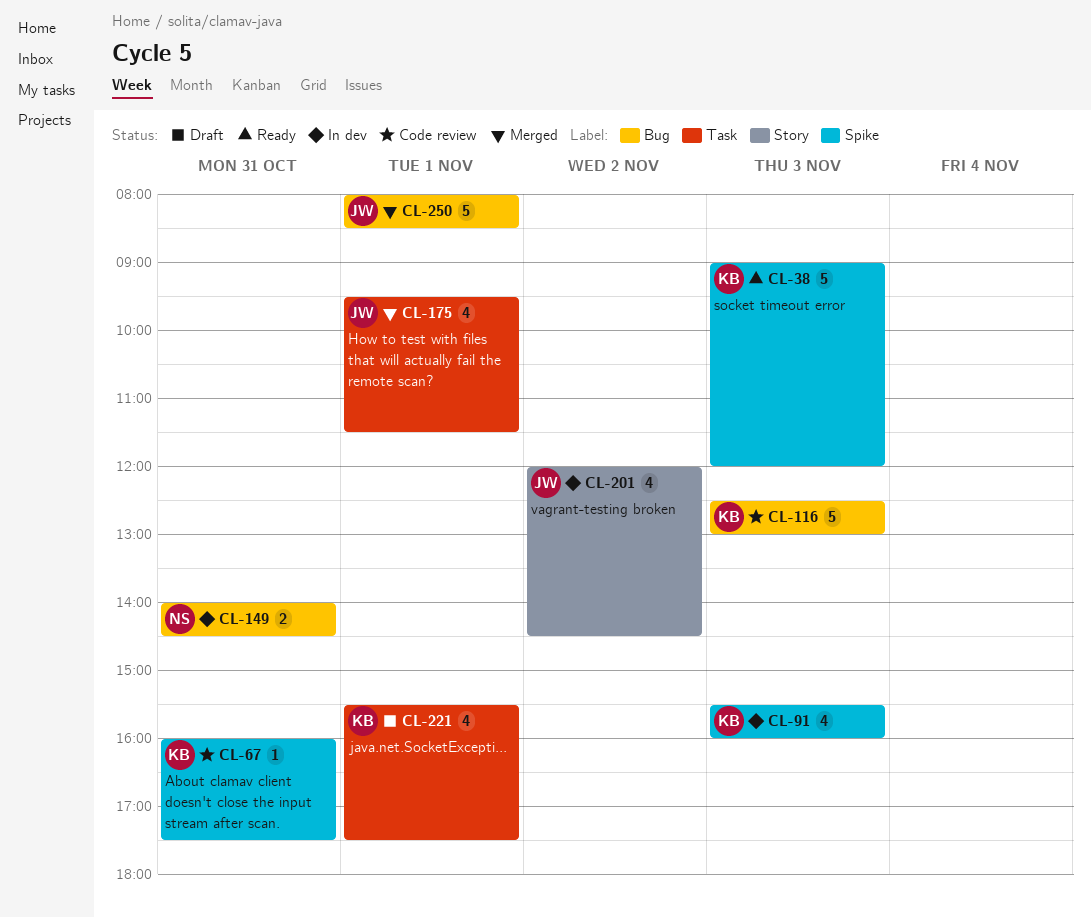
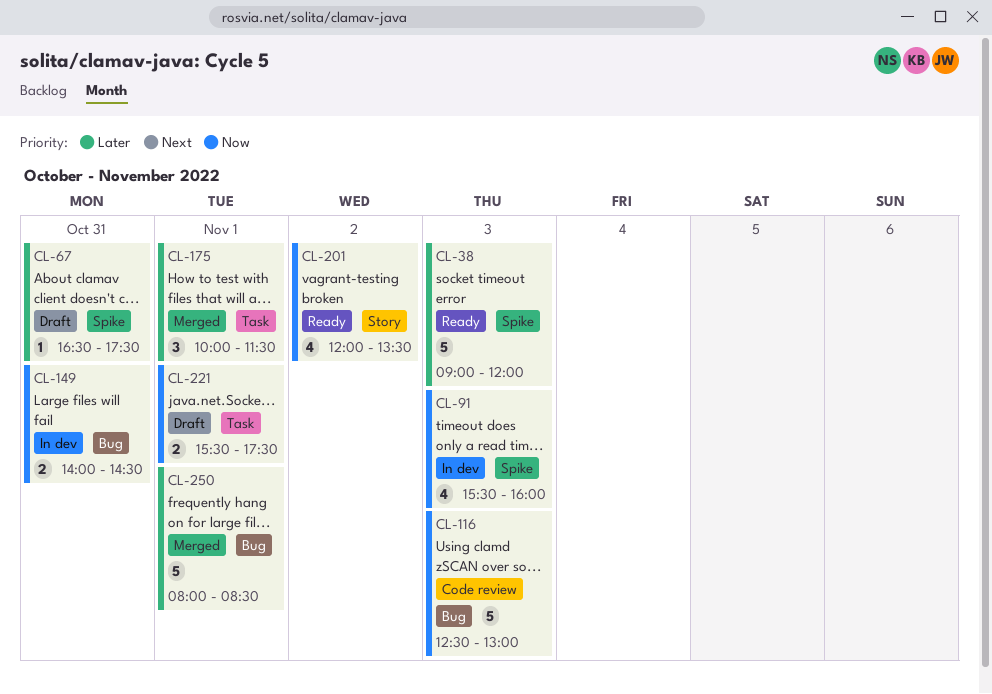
CL-67, status: Code review -> Draft
CL-67, begins: 16:00 -> 16:30
CL-175, estimate: 4 -> 3
CL-175, begins: 09:30 -> 10:00
CL-201, status: In dev -> Ready
CL-201, ends: 14:30 -> 13:30
CL-221, estimate: 4 -> 2

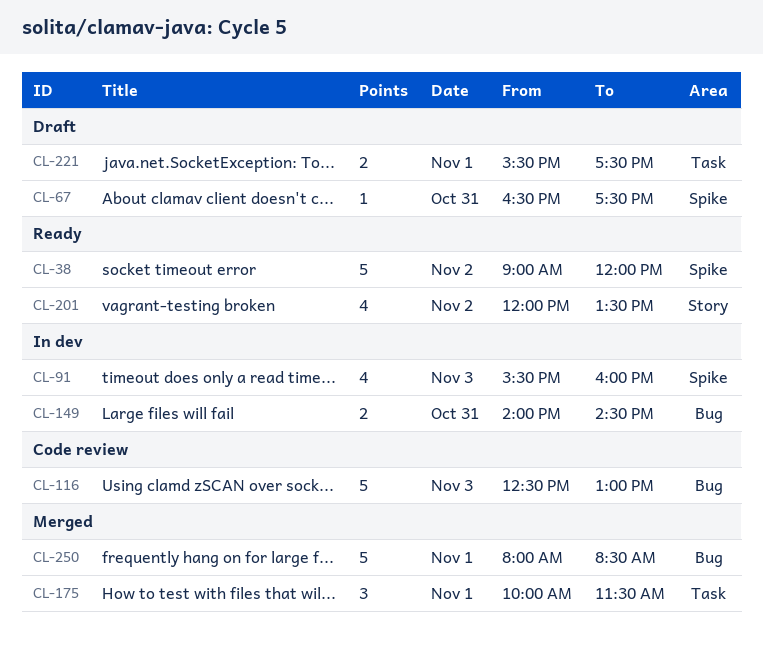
CL-38, day: Nov 3 -> Nov 2

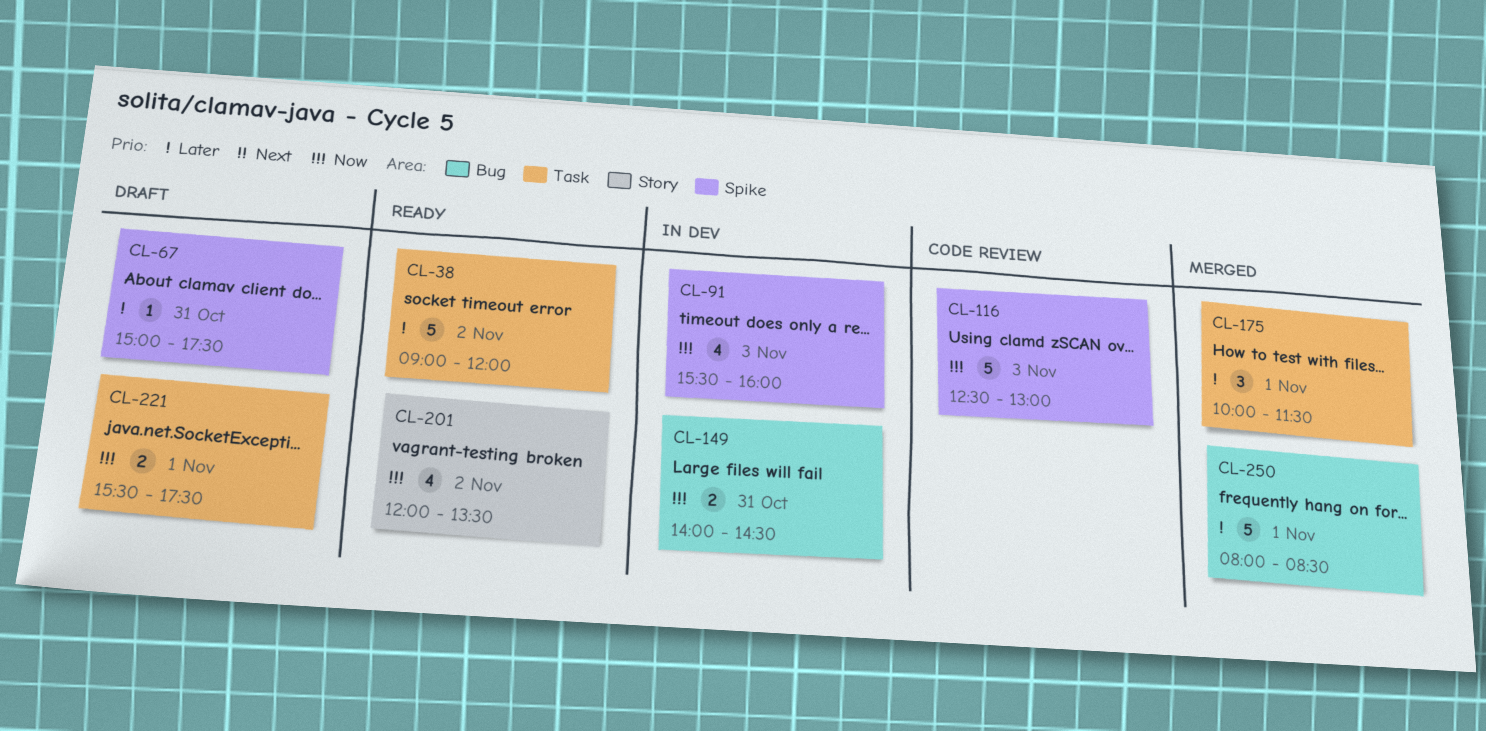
CL-38, label: Spike -> Task
CL-67, begins: 16:30 -> 15:00
CL-116, label: Bug -> Spike

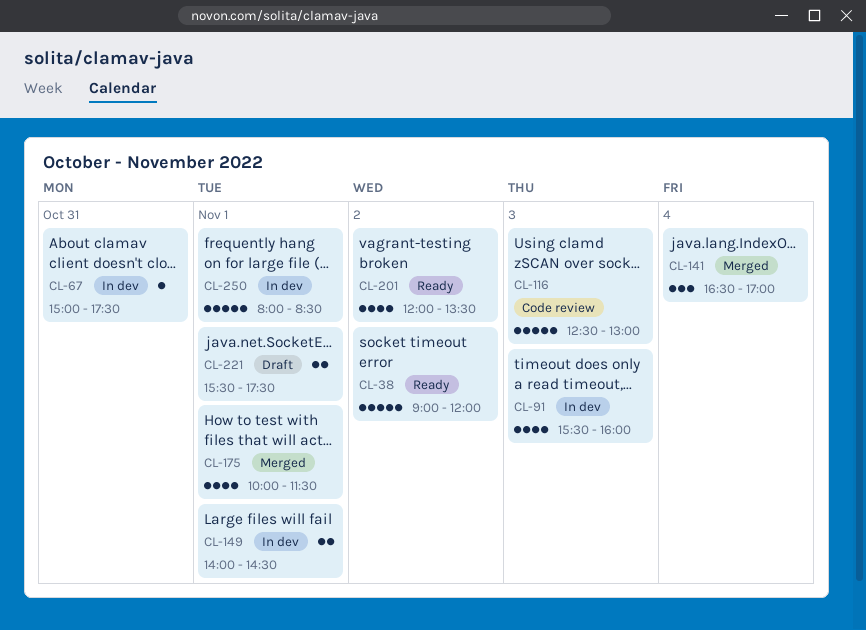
CL-67, status: Draft -> In dev
CL-141: none -> present
CL-149, day: Oct 31 -> Nov 1
CL-175, estimate: 3 -> 4
CL-250, status: Merged -> In dev

